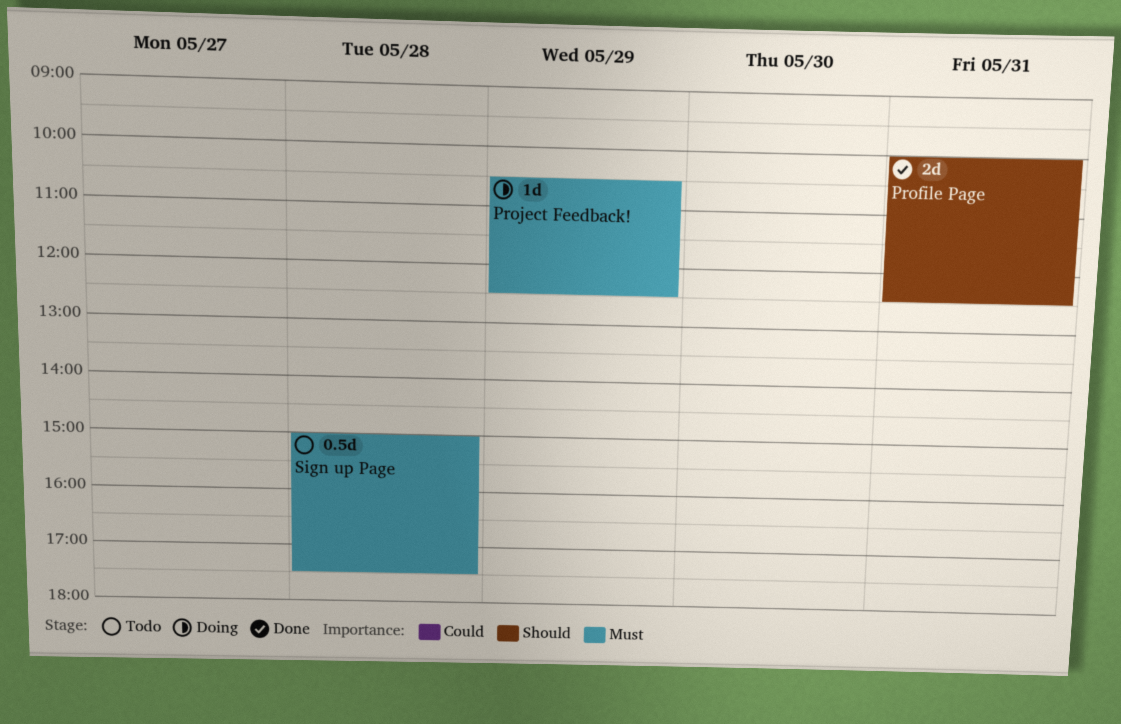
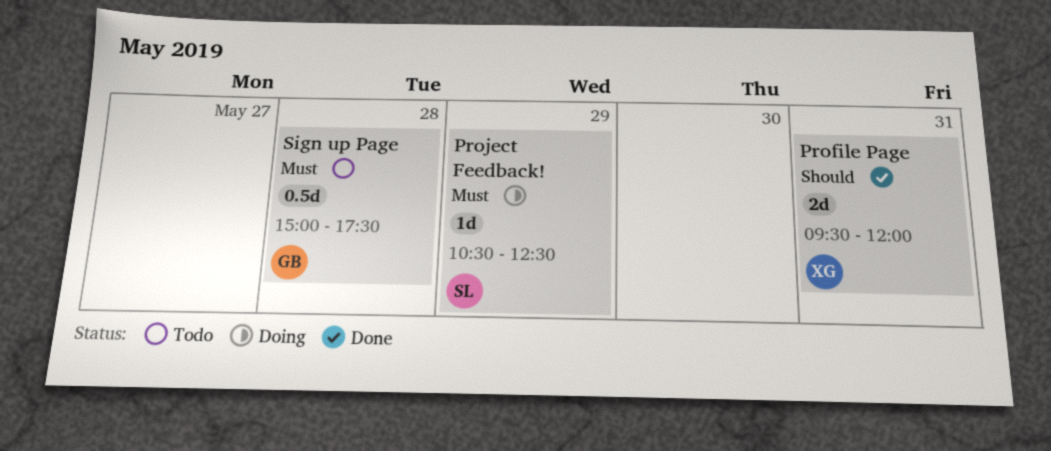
Profile Page, begins: 10:00 -> 09:30
Profile Page, ends: 12:30 -> 12:00

